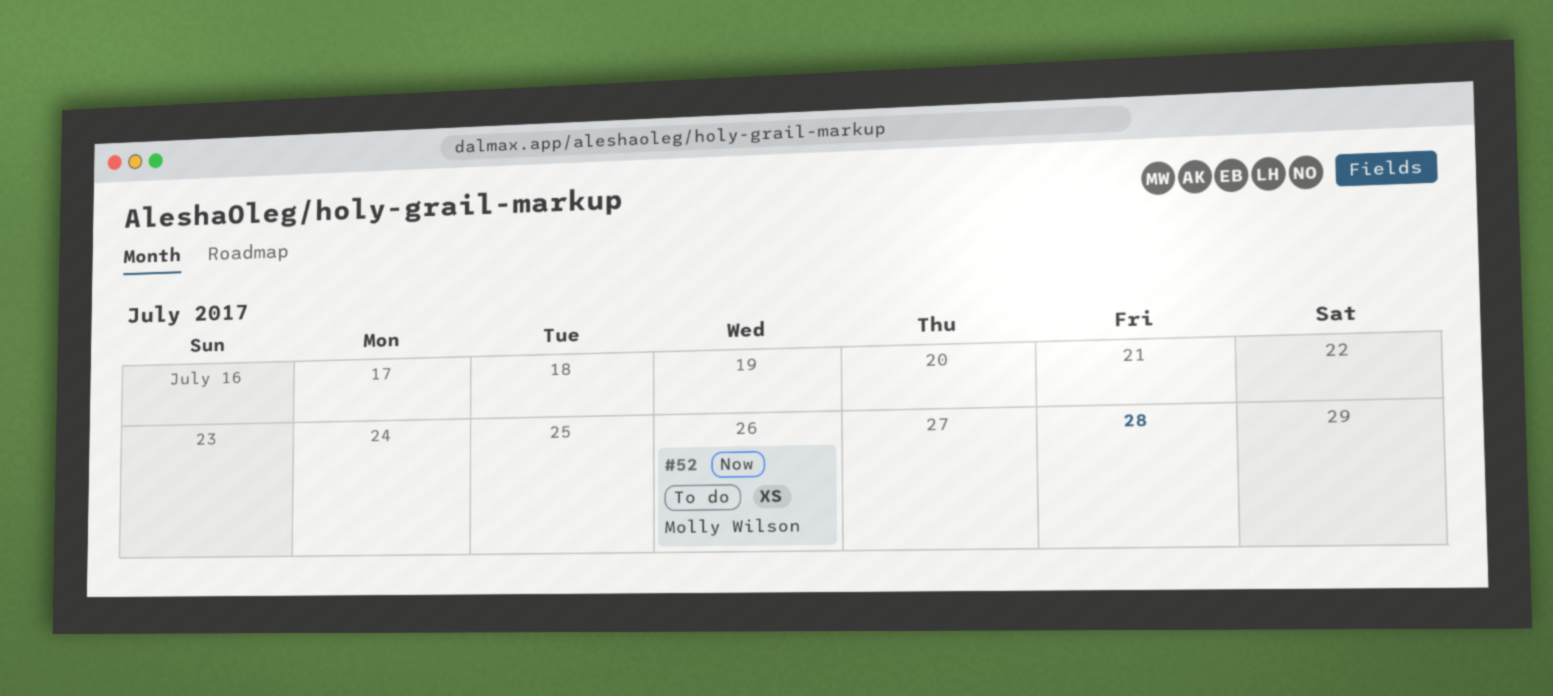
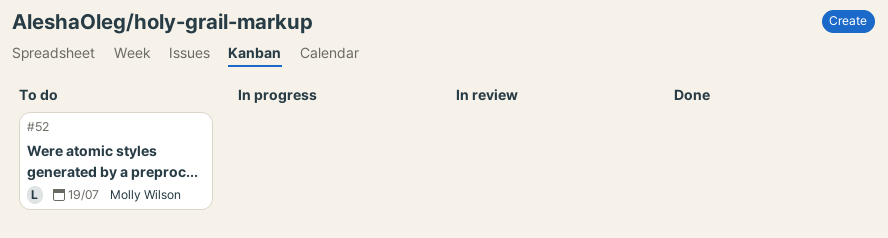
#52, estimate: XS -> L
#52, due: Jul 26 -> Jul 19

